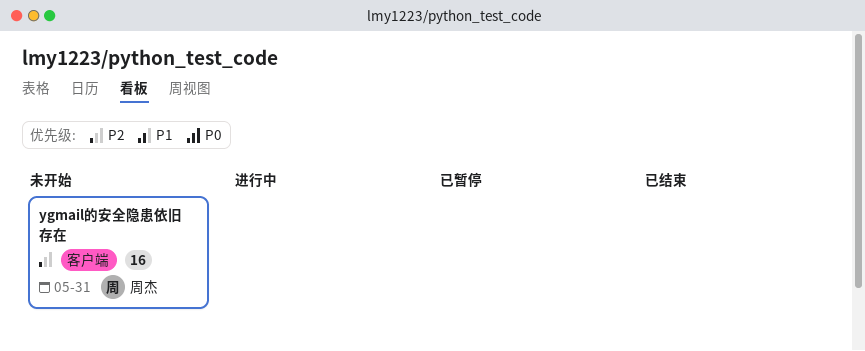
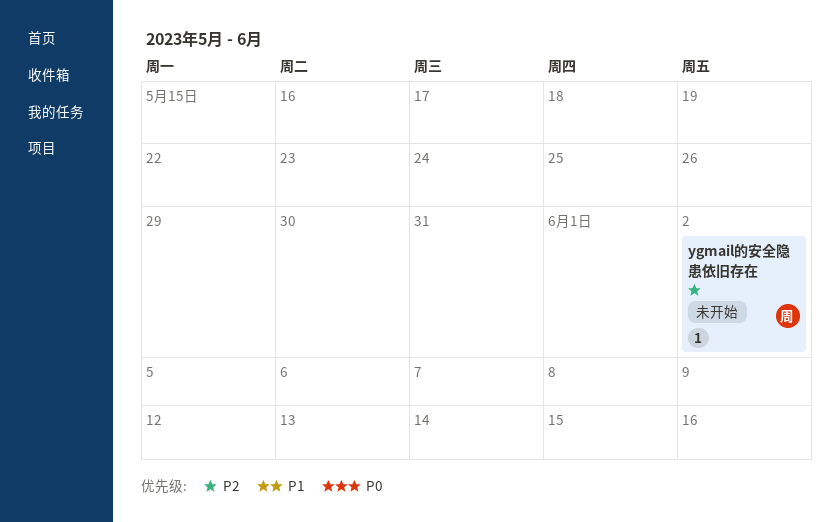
ygmail的安全隐患依旧存在, estimate: 16 -> 1
ygmail的安全隐患依旧存在, due: May 31 -> Jun 2

